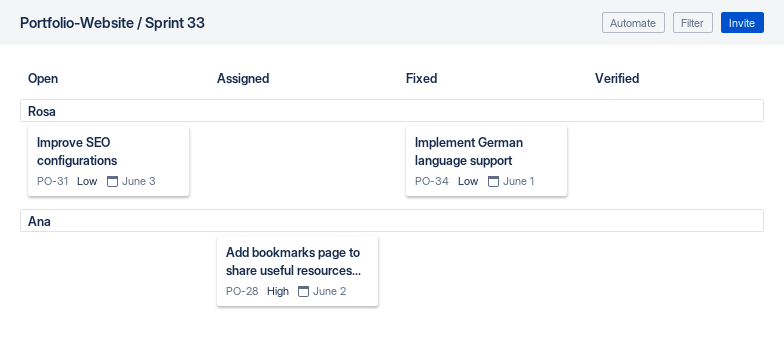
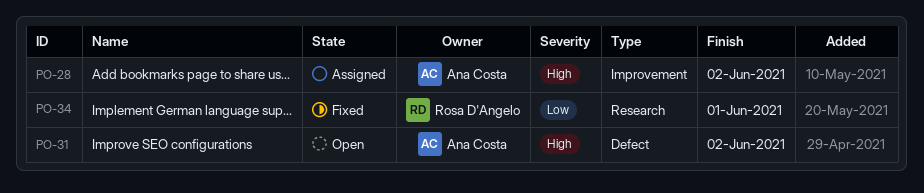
PO-31, owner: Rosa D'Angelo -> Ana Costa
PO-31, priority: Low -> High
PO-31, due: Jun 3 -> Jun 2

